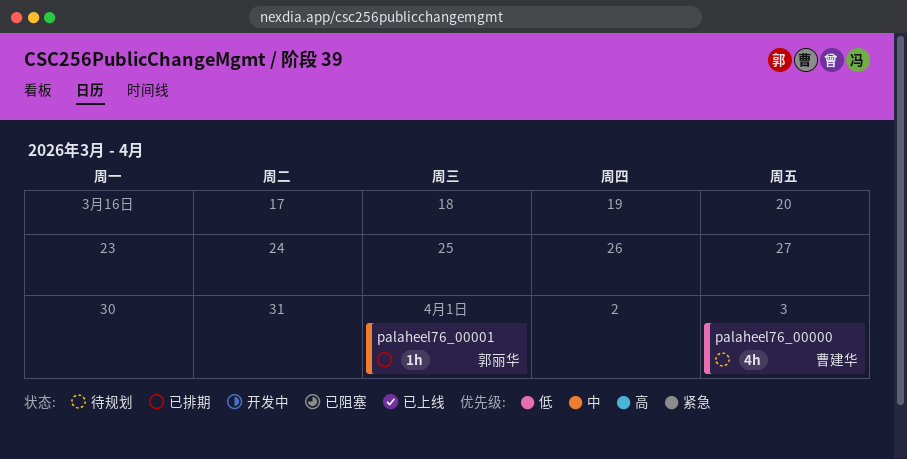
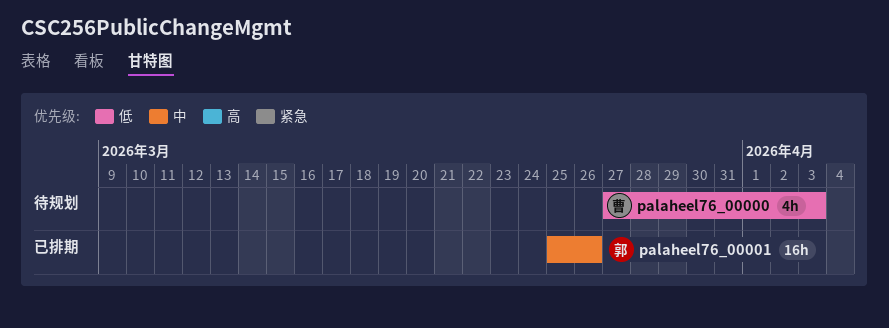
palaheel76_00001, estimate: 1h -> 16h
palaheel76_00001, due: Apr 1 -> Mar 26

